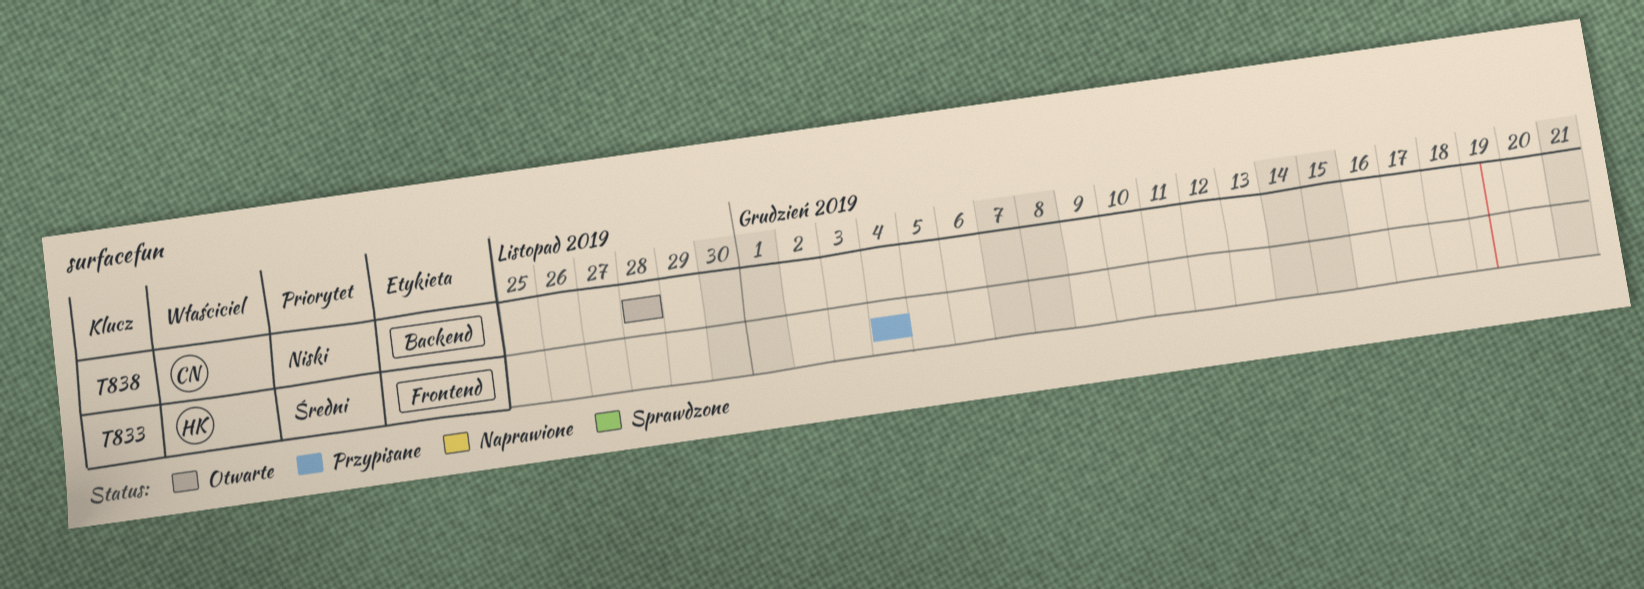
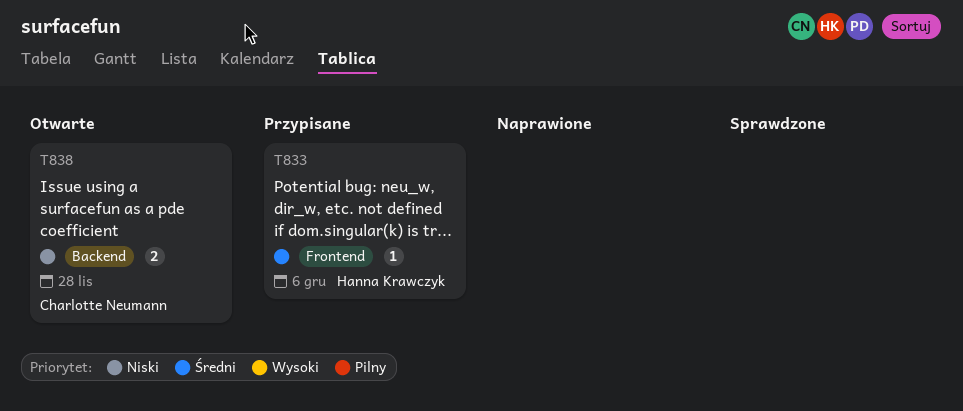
T833, due: Dec 4 -> Dec 6

